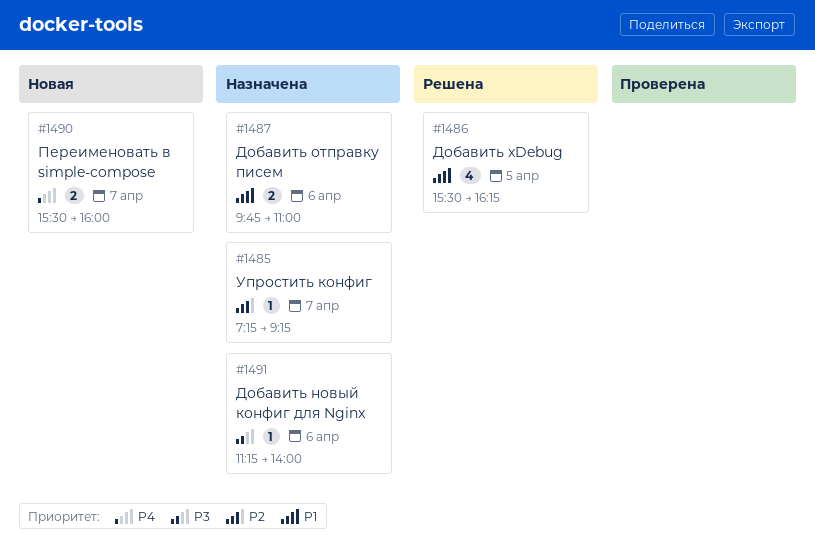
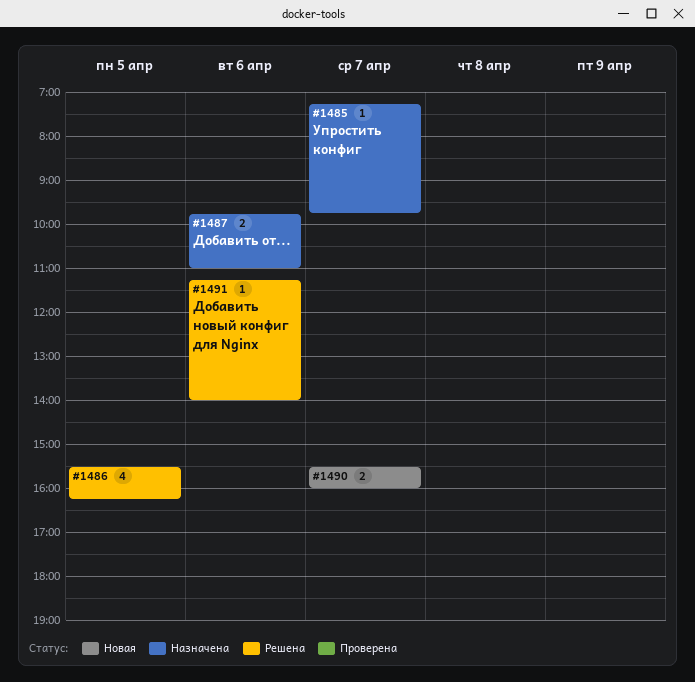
#1485, ends: 09:15 -> 09:45
#1491, status: Назначена -> Решена

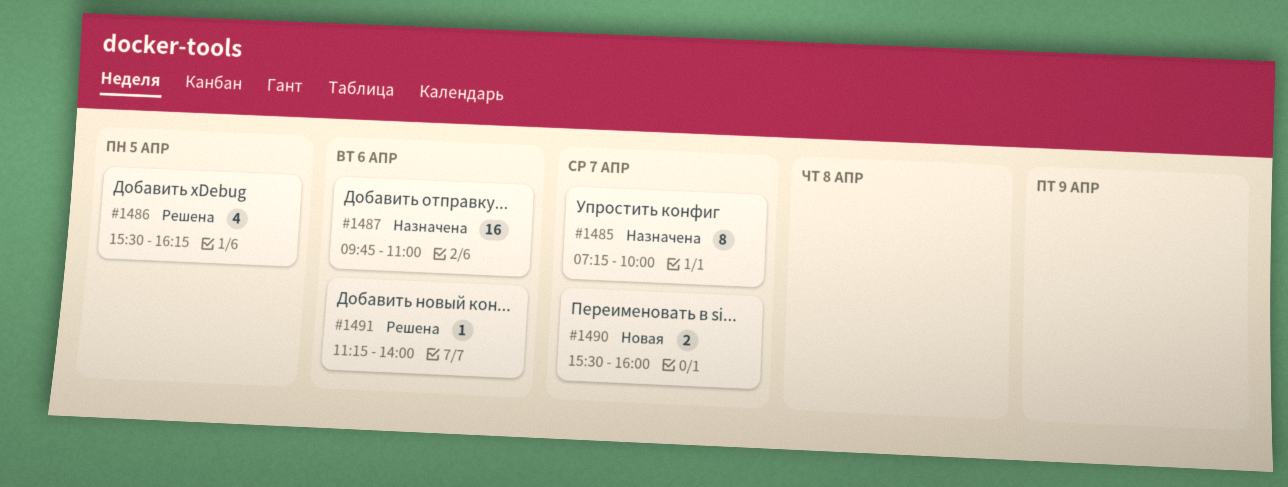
#1485, estimate: 1 -> 8
#1485, ends: 09:45 -> 10:00
#1487, estimate: 2 -> 16

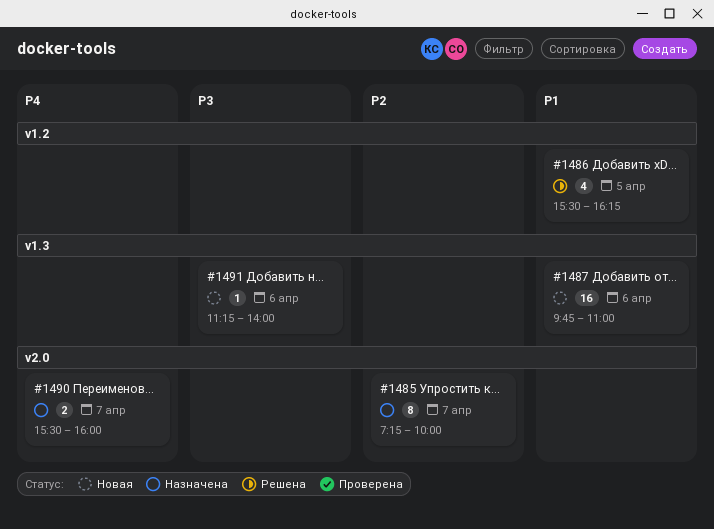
#1487, status: Назначена -> Новая
#1490, status: Новая -> Назначена
#1491, status: Решена -> Новая

